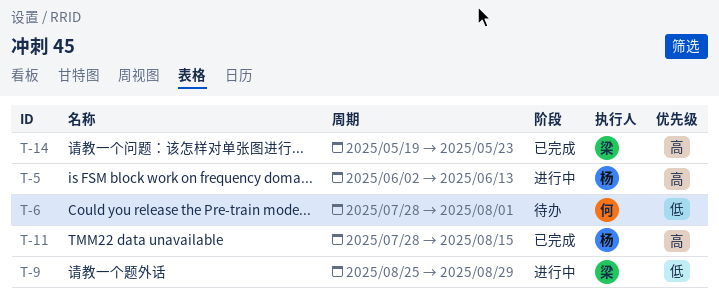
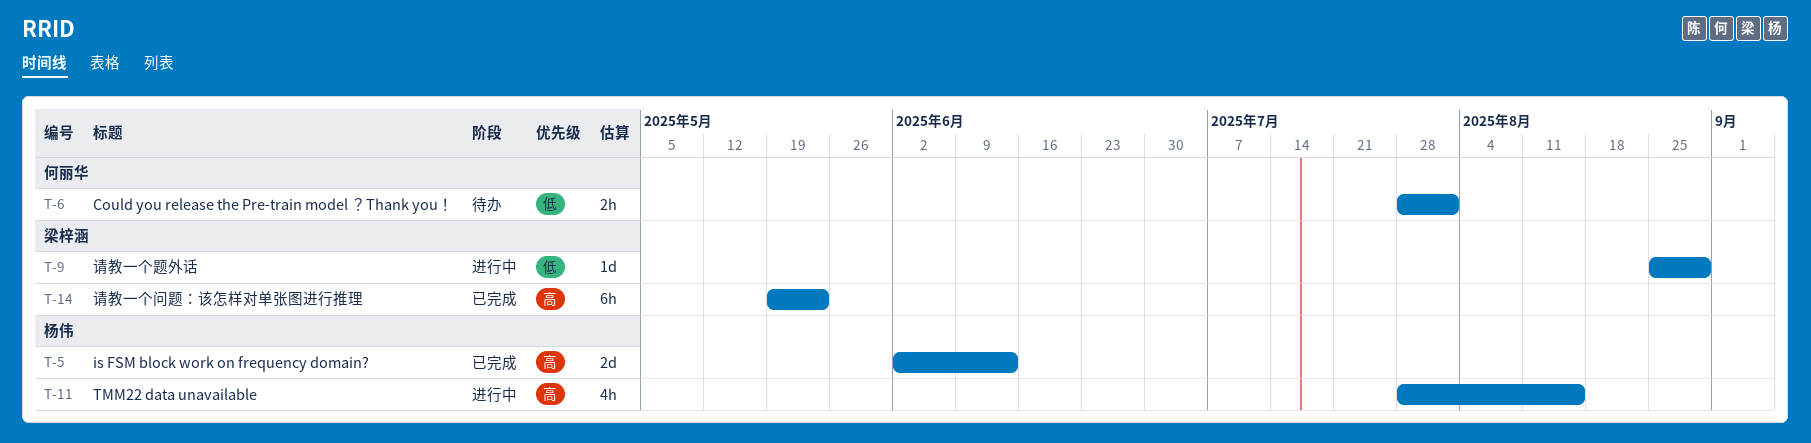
T-5, status: 进行中 -> 已完成
T-11, status: 已完成 -> 进行中

